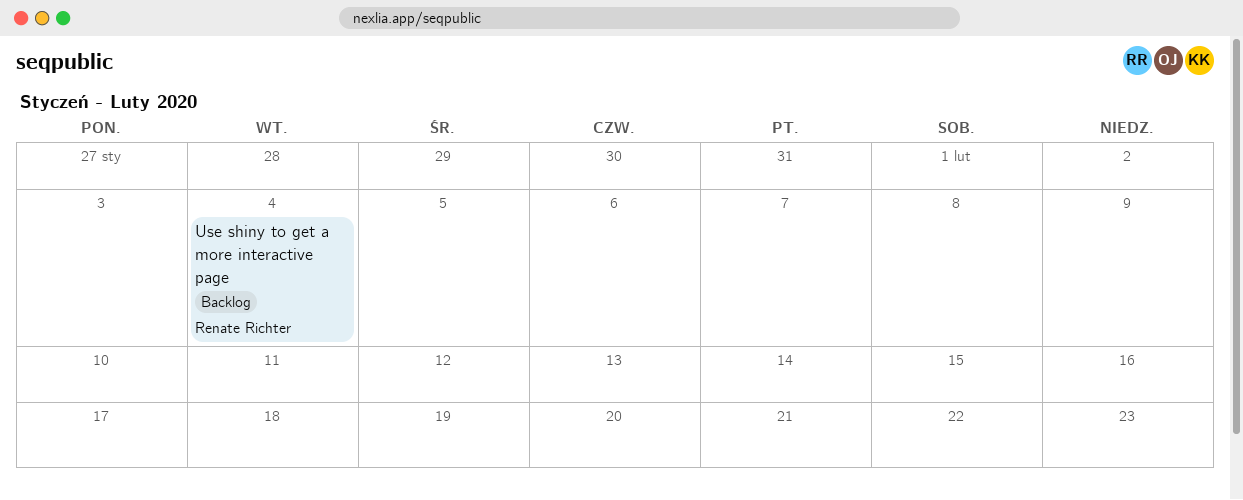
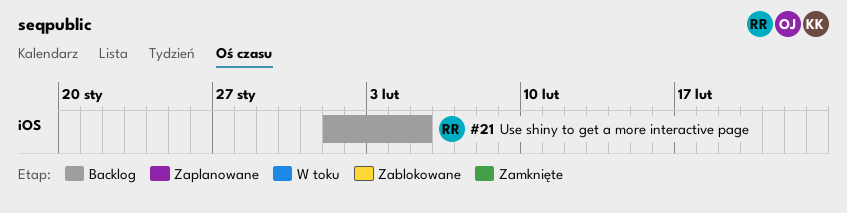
Use shiny to get a more interactive page, due: Feb 4 -> Feb 5

